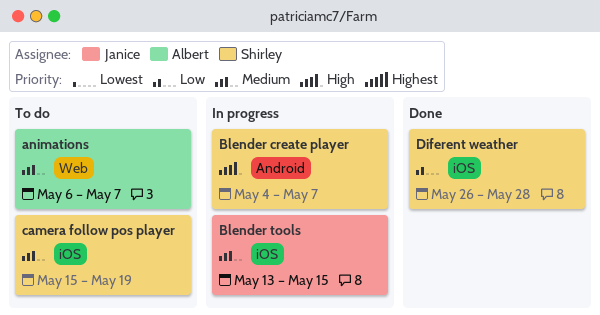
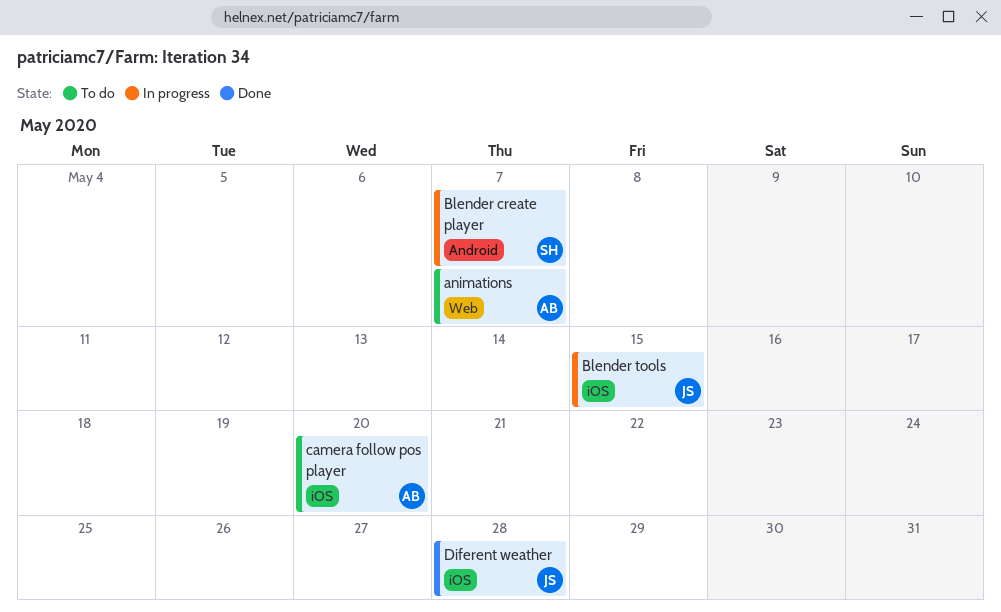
camera follow pos player, owner: Shirley -> Albert
camera follow pos player, due: May 19 -> May 20
Diferent weather, owner: Shirley -> Janice

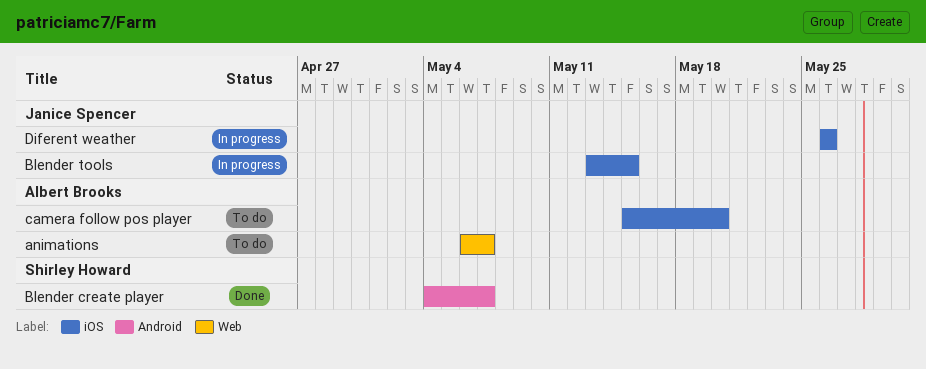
Blender create player, status: In progress -> Done
Diferent weather, status: Done -> In progress
Diferent weather, due: May 28 -> May 26

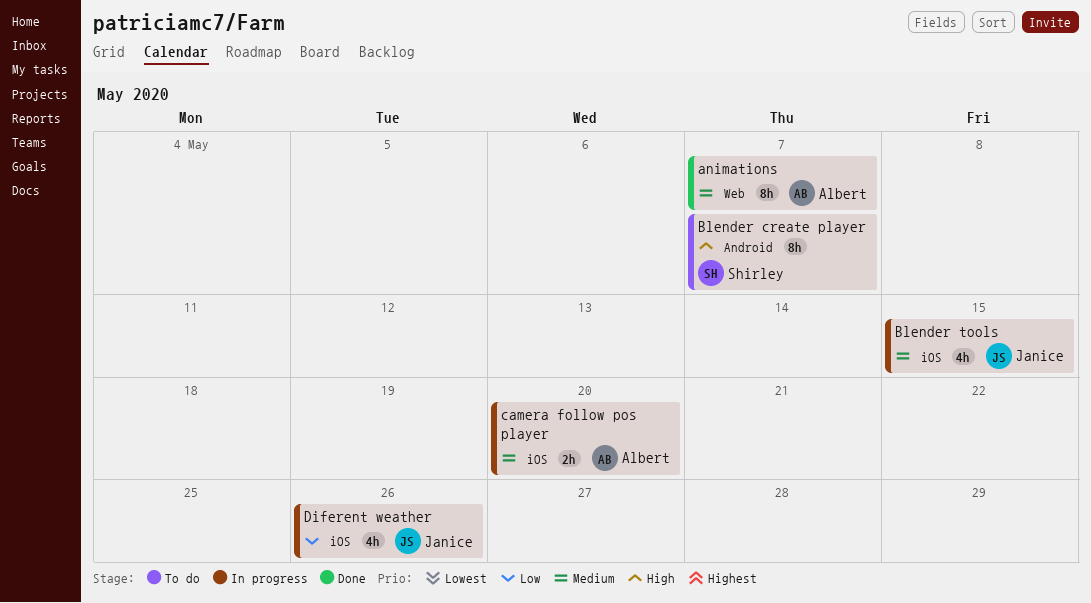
animations, status: To do -> Done
Blender create player, status: Done -> To do
camera follow pos player, status: To do -> In progress

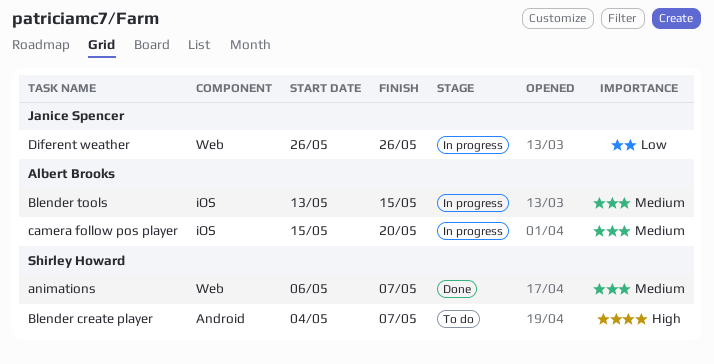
animations, owner: Albert Brooks -> Shirley Howard
Blender tools, owner: Janice Spencer -> Albert Brooks
Diferent weather, label: iOS -> Web

